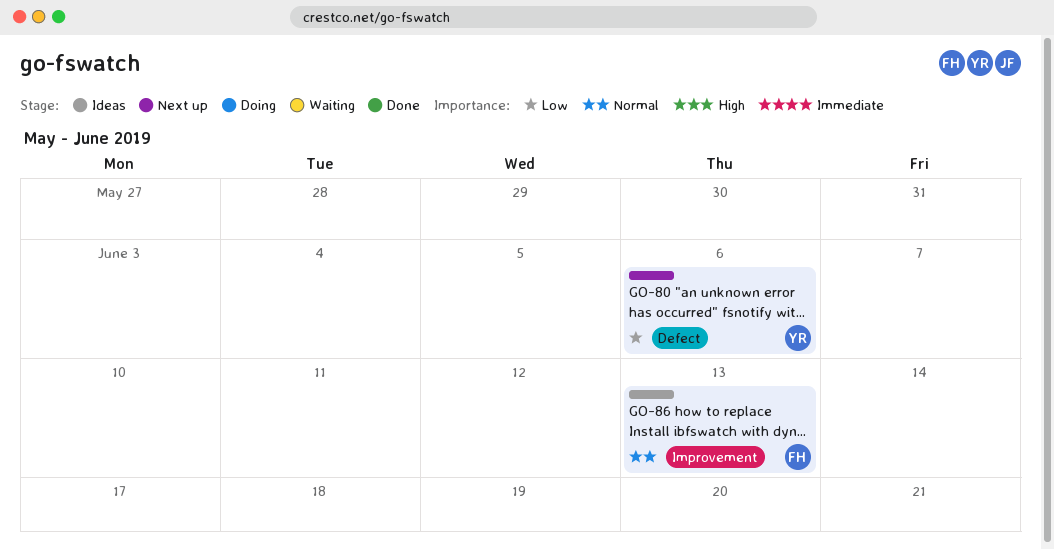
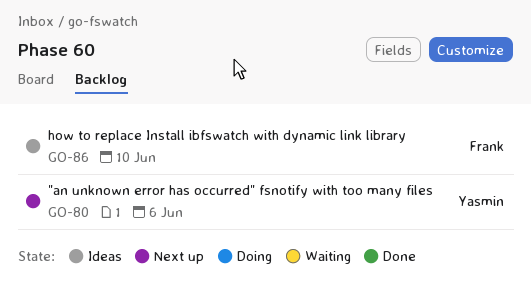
GO-86, due: Jun 13 -> Jun 10

